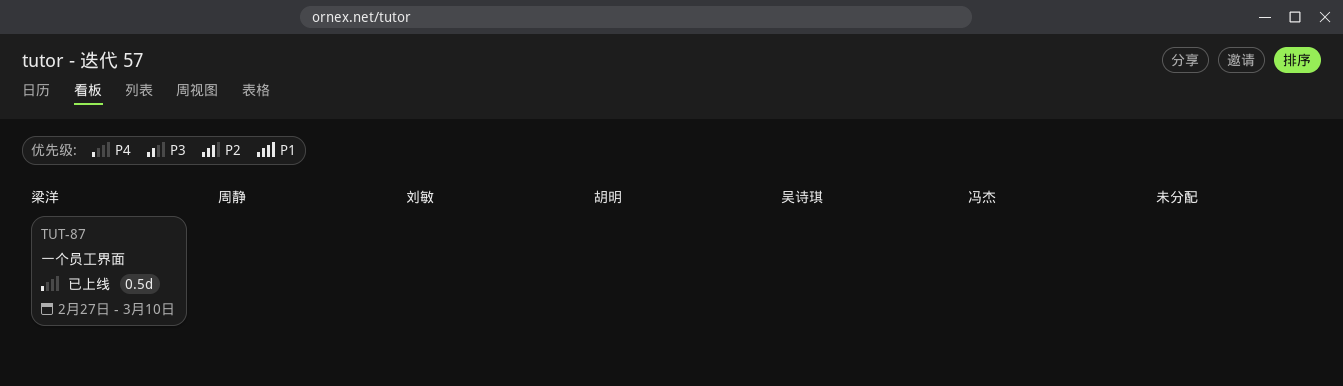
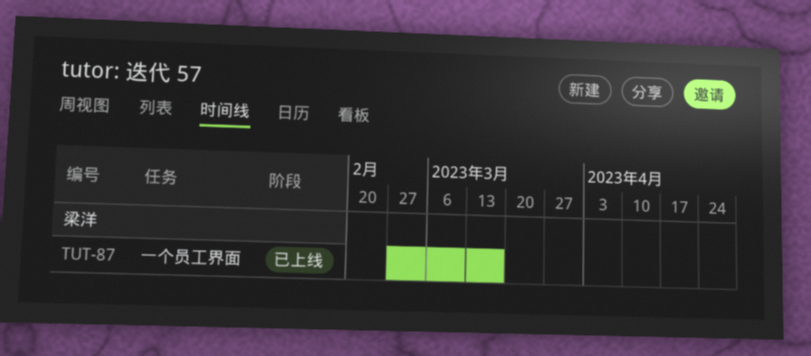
TUT-87, due: Mar 10 -> Mar 17

